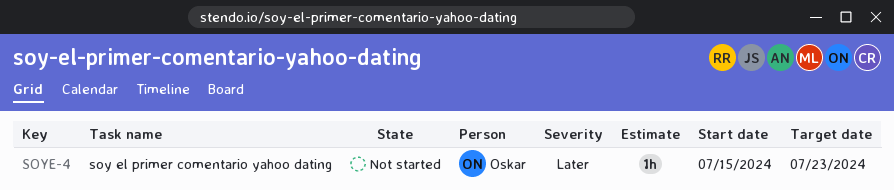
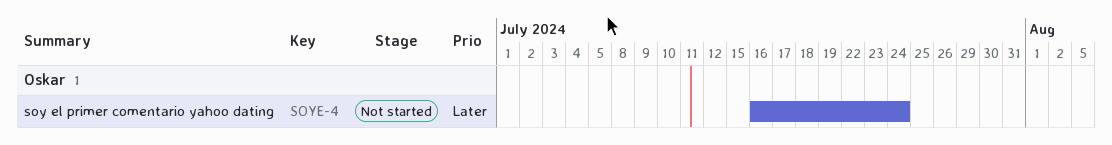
SOYE-4, start: Jul 15 -> Jul 16
SOYE-4, due: Jul 23 -> Jul 24

